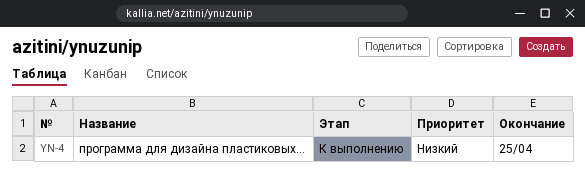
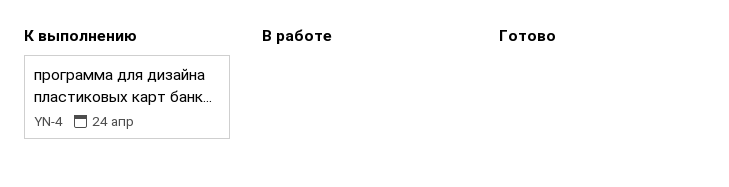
YN-4, due: Apr 25 -> Apr 24

